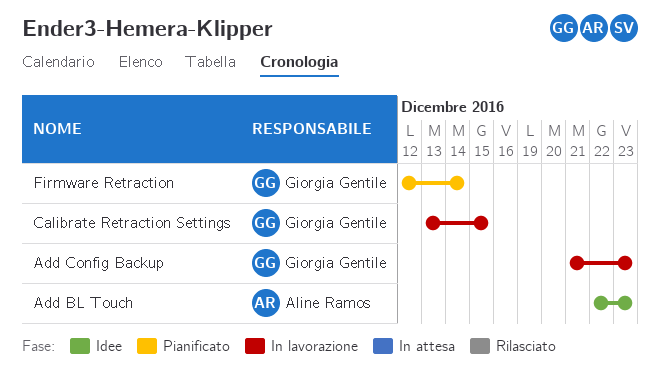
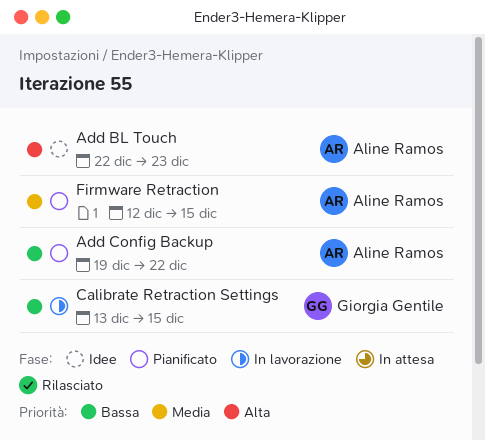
Add Config Backup, status: In lavorazione -> Pianificato
Add Config Backup, owner: Giorgia Gentile -> Aline Ramos
Add Config Backup, start: Dec 21 -> Dec 19
Add Config Backup, due: Dec 23 -> Dec 22
Firmware Retraction, owner: Giorgia Gentile -> Aline Ramos
Firmware Retraction, due: Dec 14 -> Dec 15

